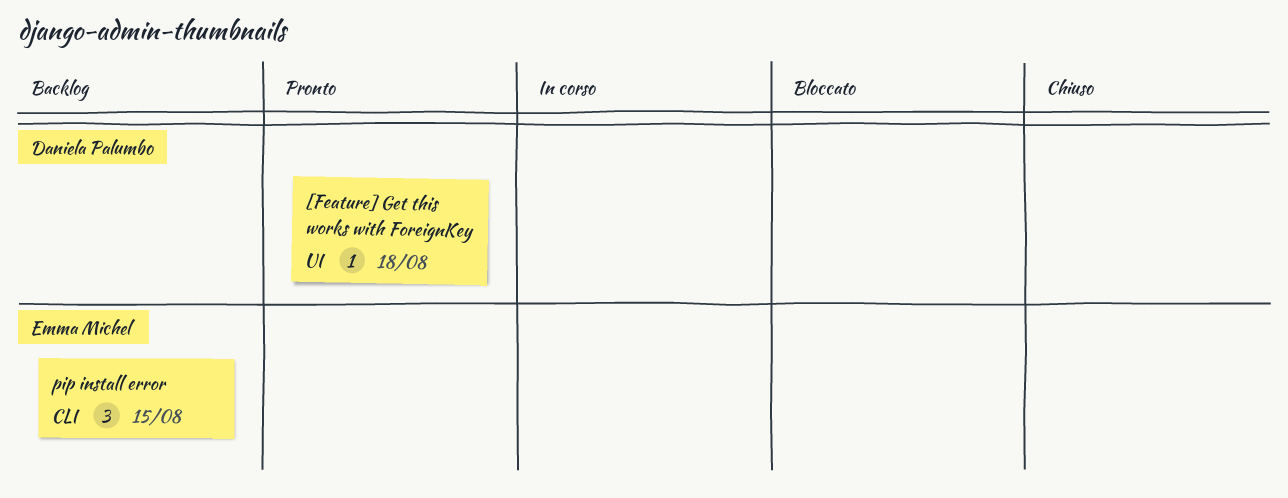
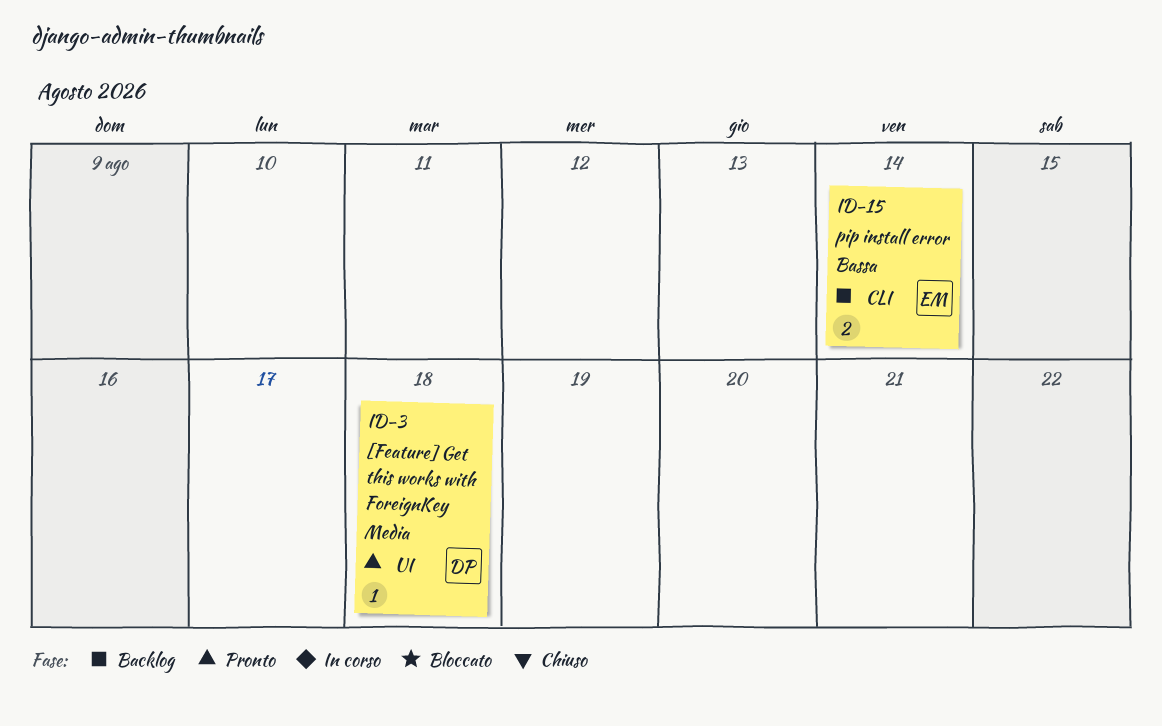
pip install error, estimate: 3 -> 2
pip install error, due: Aug 15 -> Aug 14

